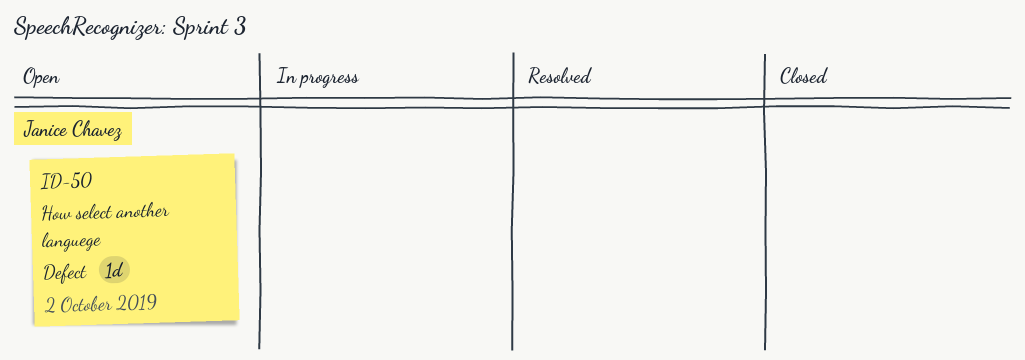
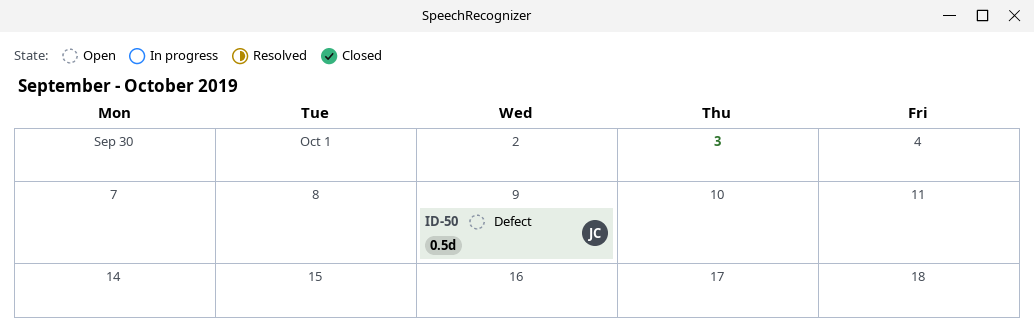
ID-50, estimate: 1d -> 0.5d
ID-50, due: Oct 2 -> Oct 9

